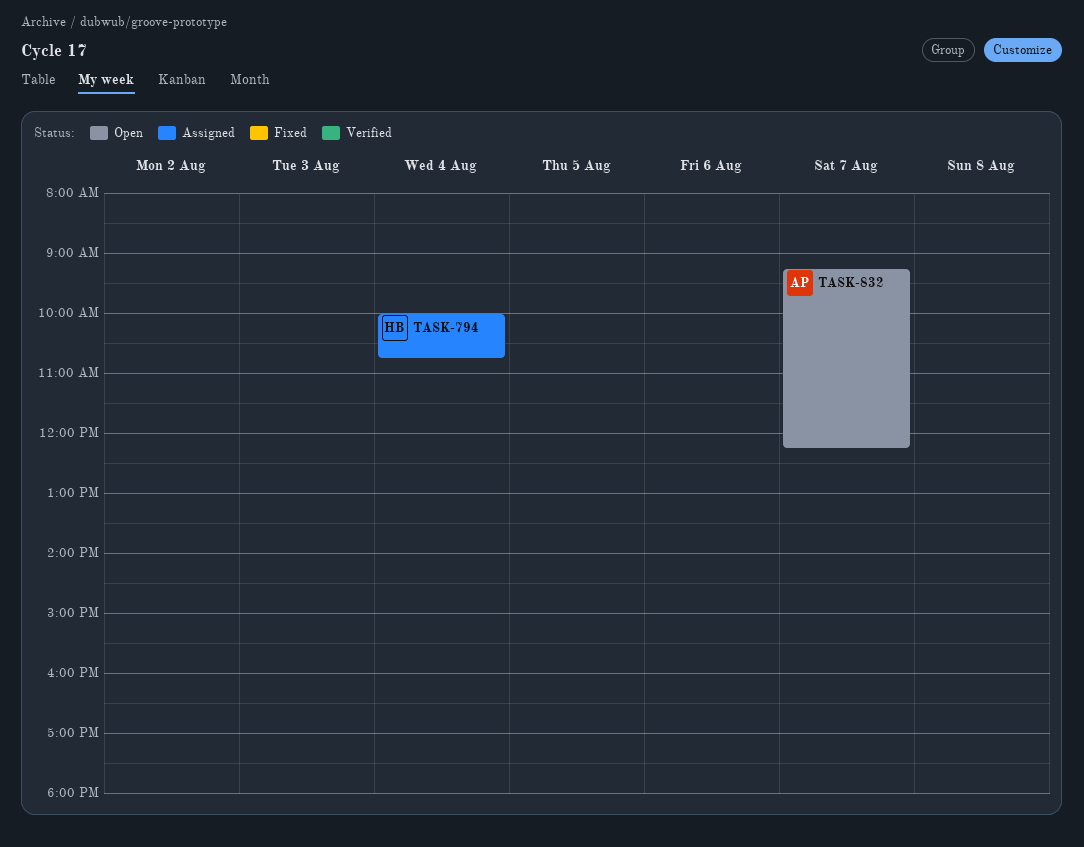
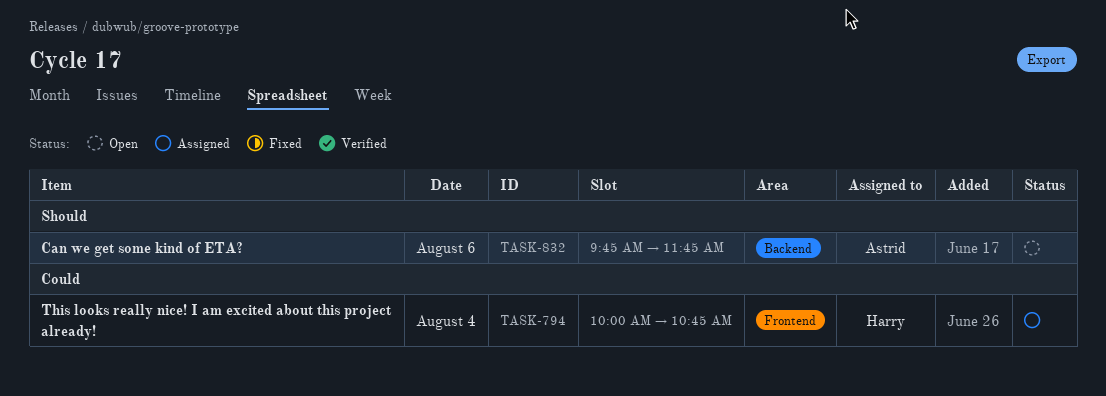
TASK-832, day: Aug 7 -> Aug 6
TASK-832, begins: 09:15 -> 09:45
TASK-832, ends: 12:15 -> 11:45

